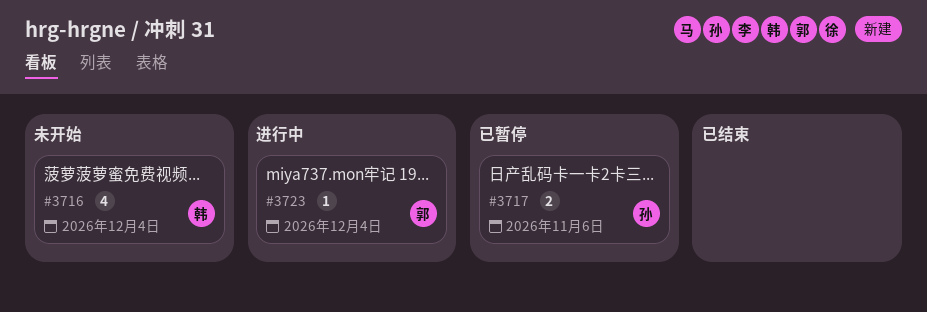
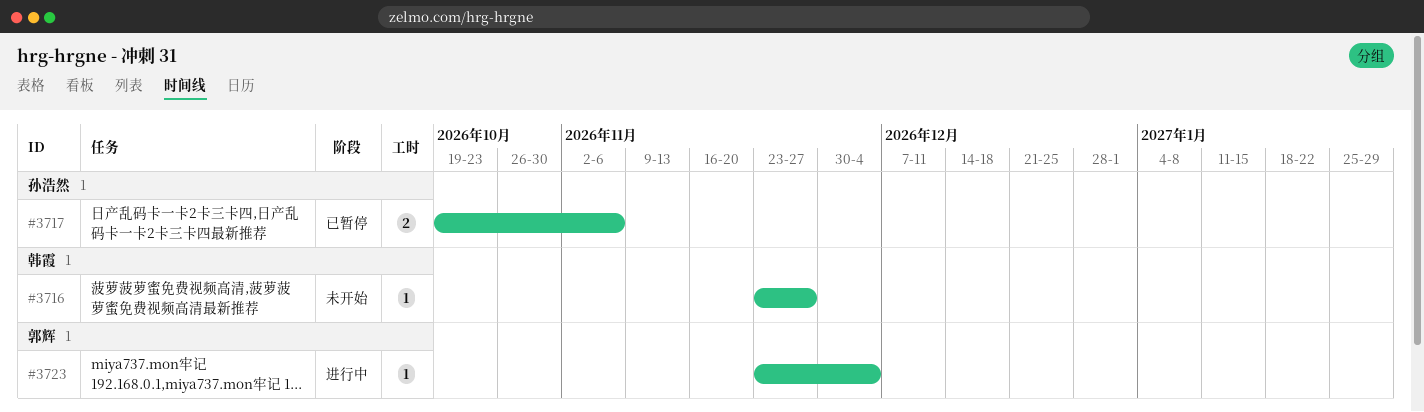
#3716, estimate: 4 -> 1
#3716, due: Dec 4 -> Nov 27

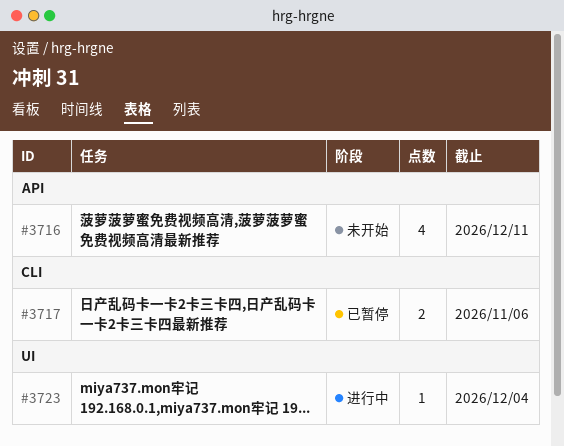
#3716, estimate: 1 -> 4
#3716, due: Nov 27 -> Dec 11

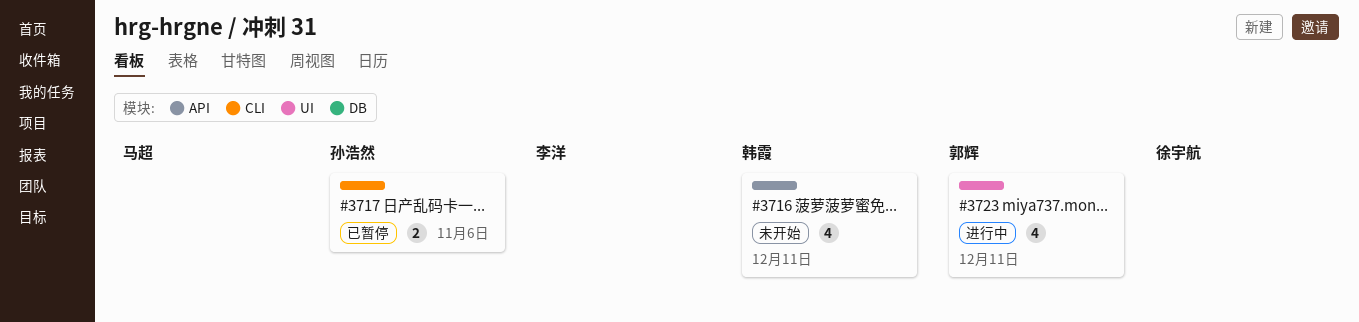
#3723, estimate: 1 -> 4
#3723, due: Dec 4 -> Dec 11

